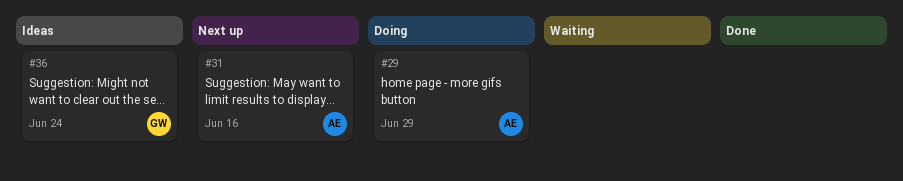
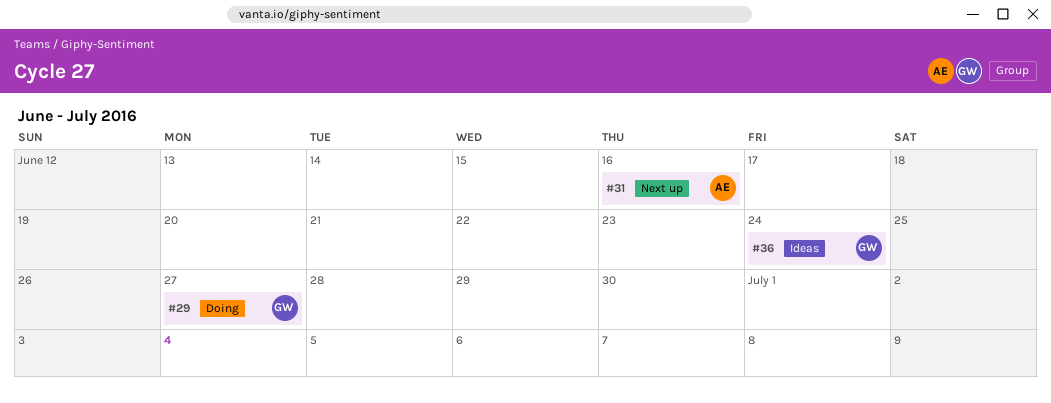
#29, owner: AE -> GW
#29, due: Jun 29 -> Jun 27

